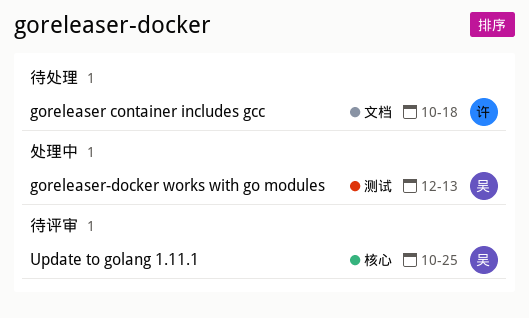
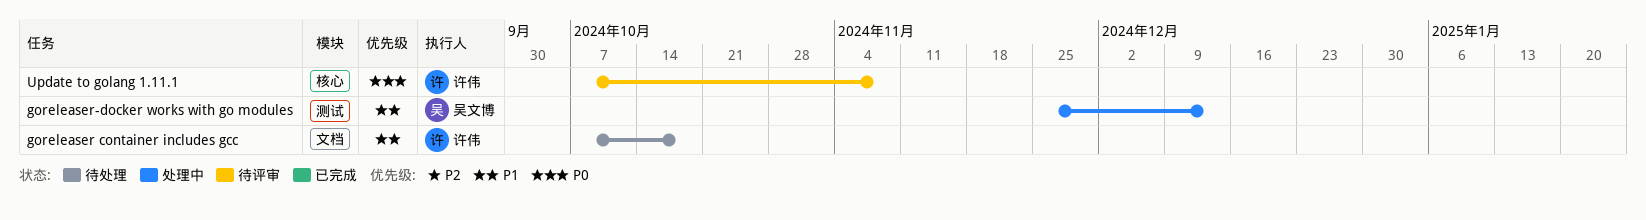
Update to golang 1.11.1, owner: 吴文博 -> 许伟
Update to golang 1.11.1, due: Oct 25 -> Nov 8

